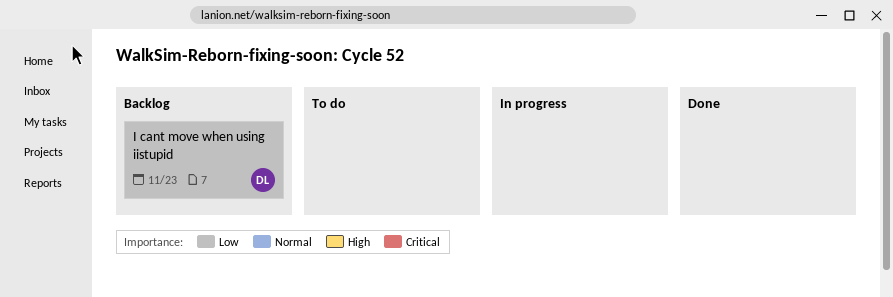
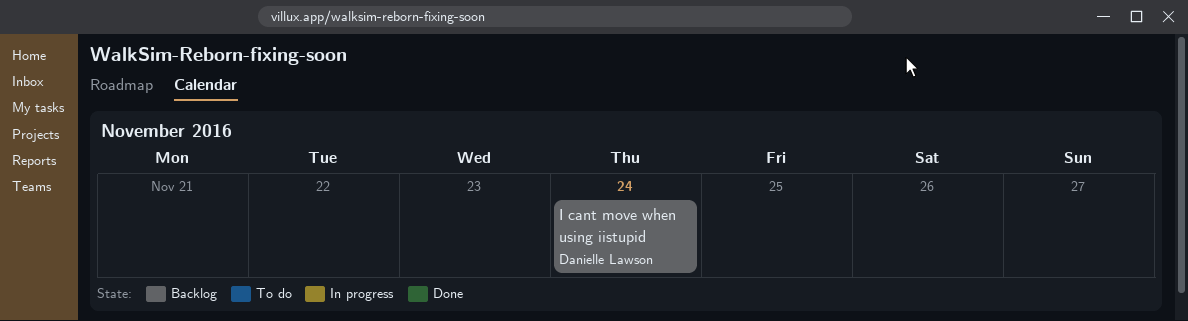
I cant move when using iistupid, due: Nov 23 -> Nov 24

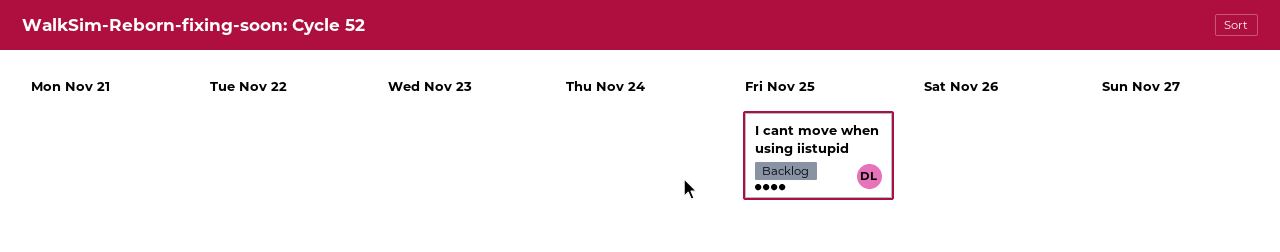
I cant move when using iistupid, due: Nov 24 -> Nov 25

